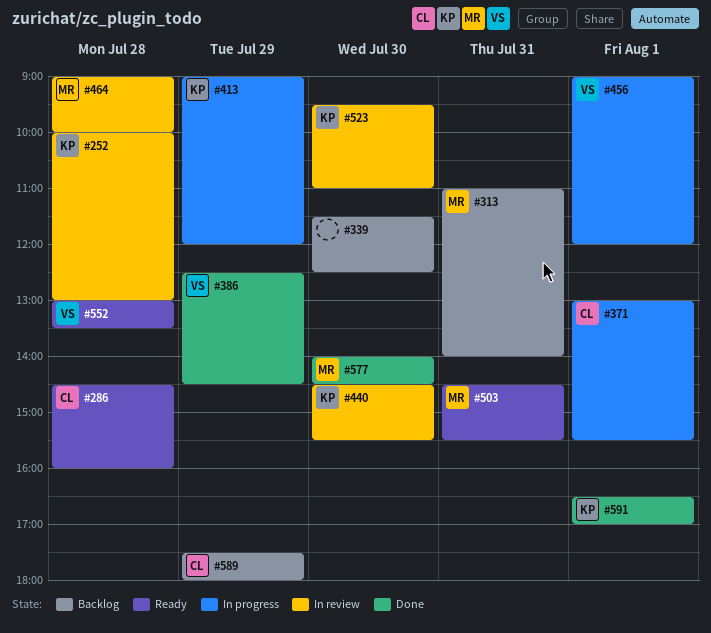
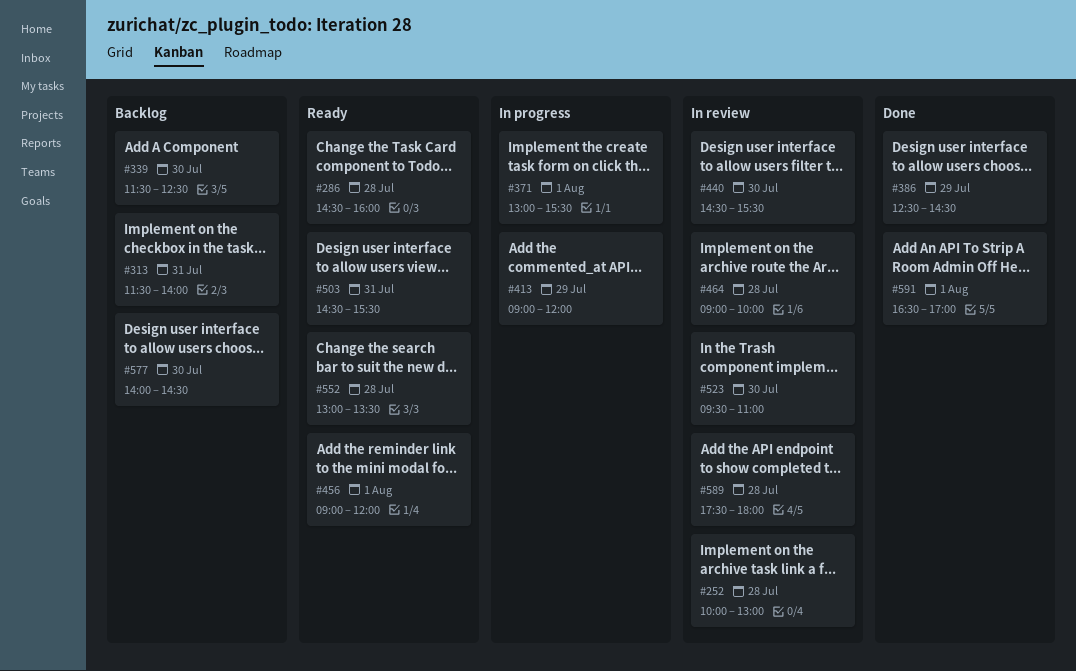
#313, begins: 11:00 -> 11:30
#456, status: In progress -> Ready
#577, status: Done -> Backlog
#589, status: Backlog -> In review
#589, day: Jul 29 -> Jul 28

